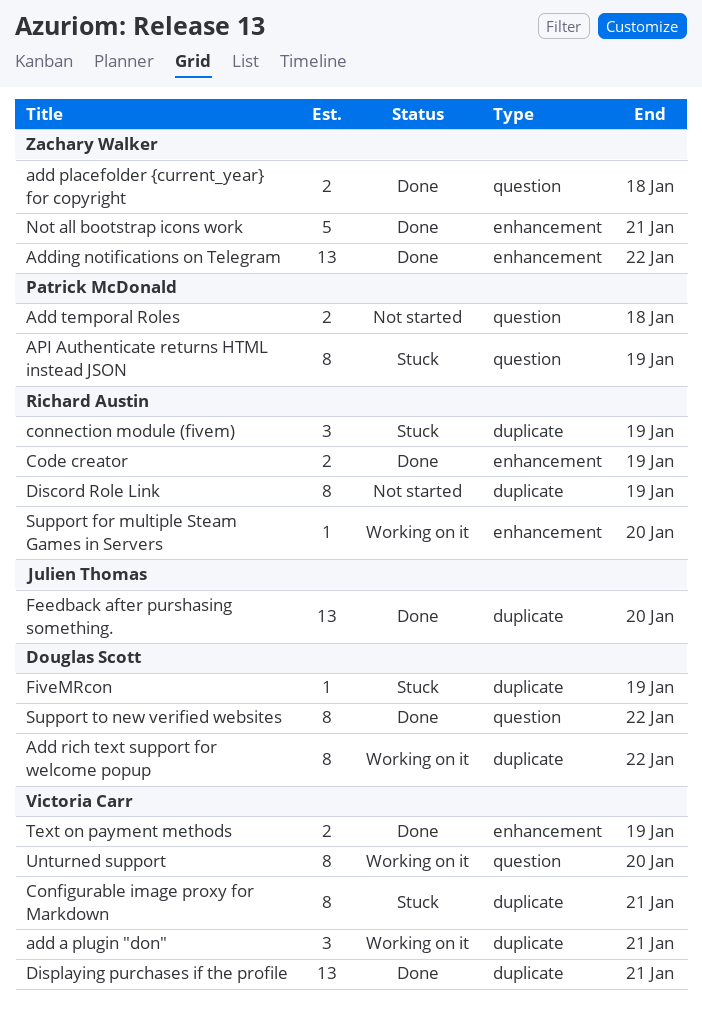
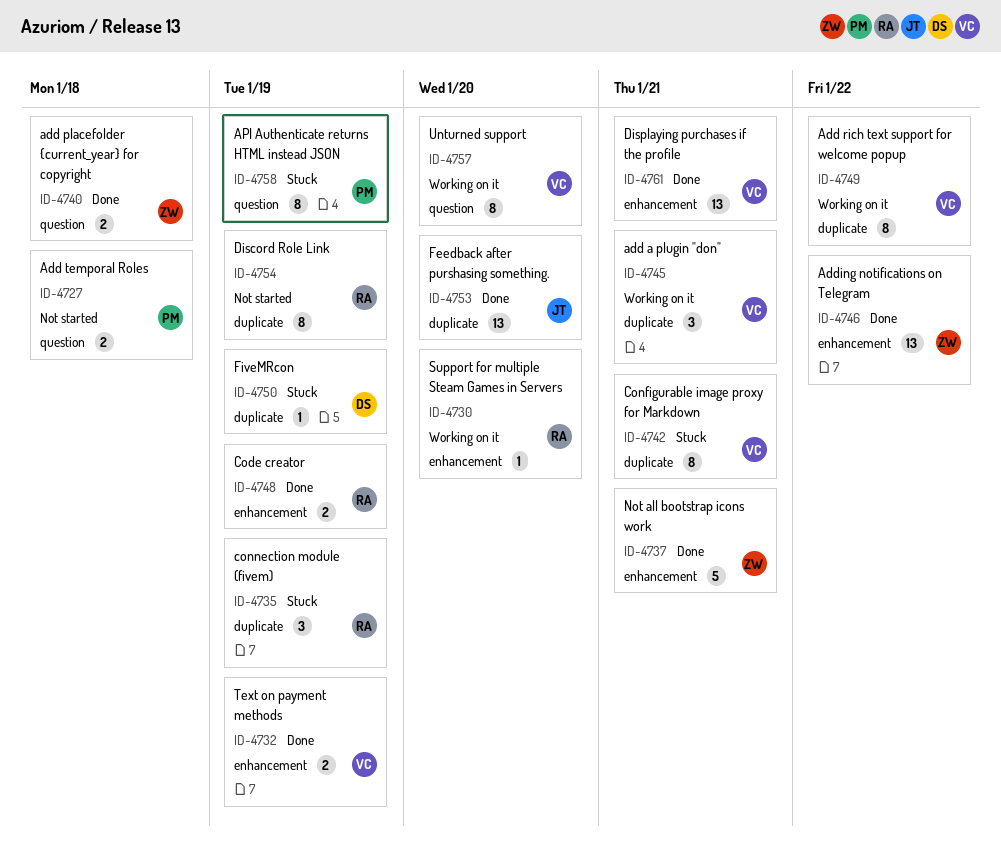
Add rich text support for welcome popup, owner: Douglas Scott -> Victoria Carr
Displaying purchases if the profile, label: duplicate -> enhancement
Support to new verified websites: present -> none

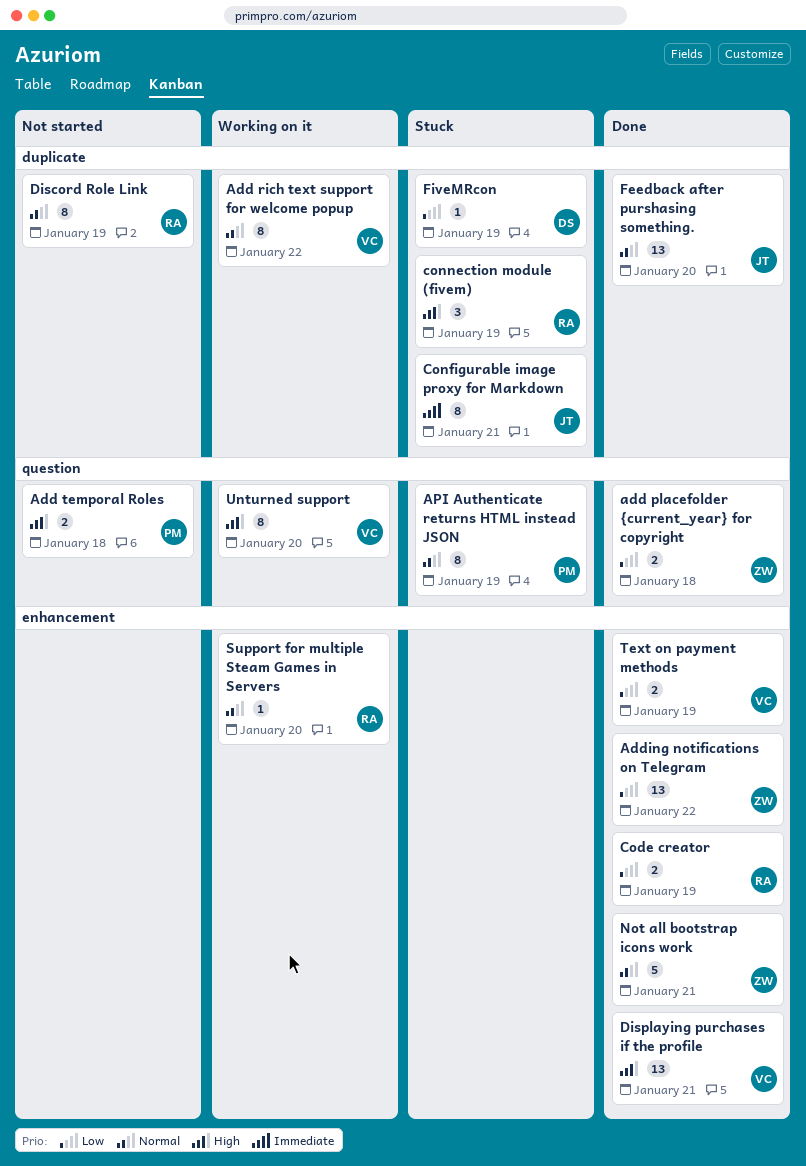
add a plugin "don": present -> none
Configurable image proxy for Markdown, owner: VC -> JT

